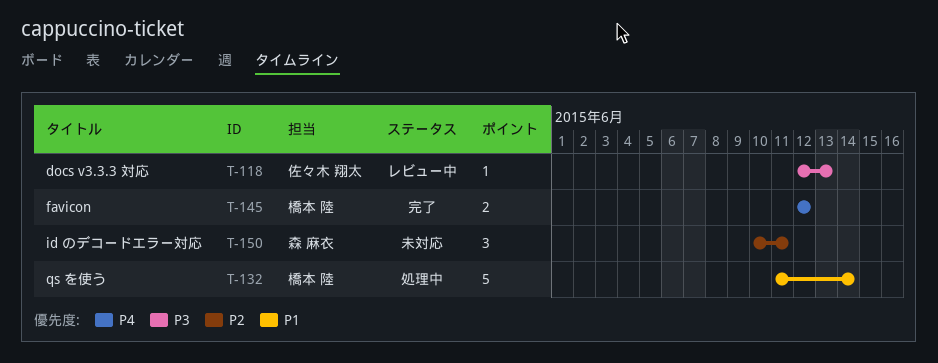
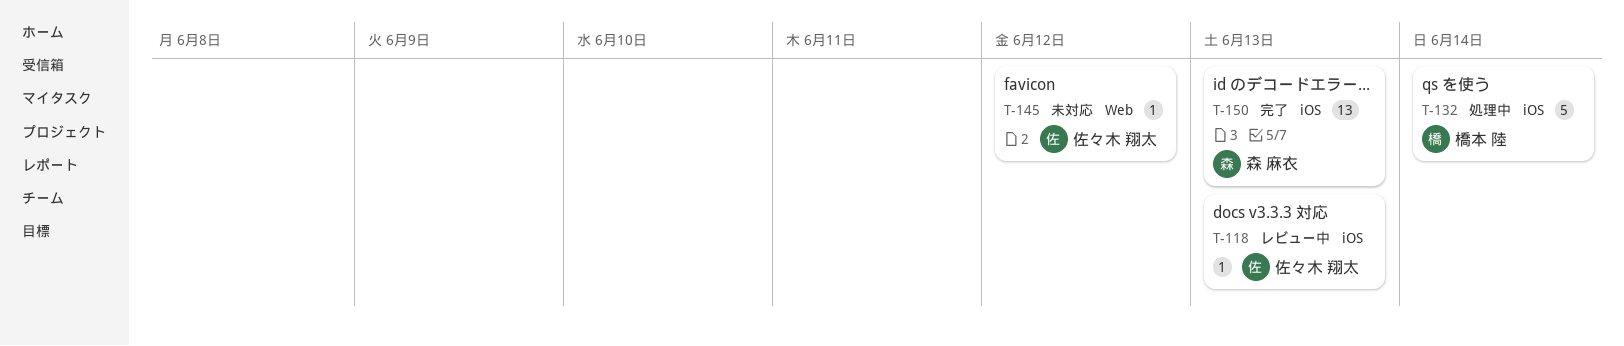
T-145, status: 完了 -> 未対応
T-145, owner: 橋本 陸 -> 佐々木 翔太
T-145, estimate: 2 -> 1
T-150, status: 未対応 -> 完了
T-150, estimate: 3 -> 13
T-150, due: Jun 11 -> Jun 13

